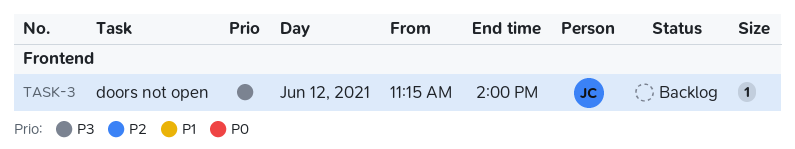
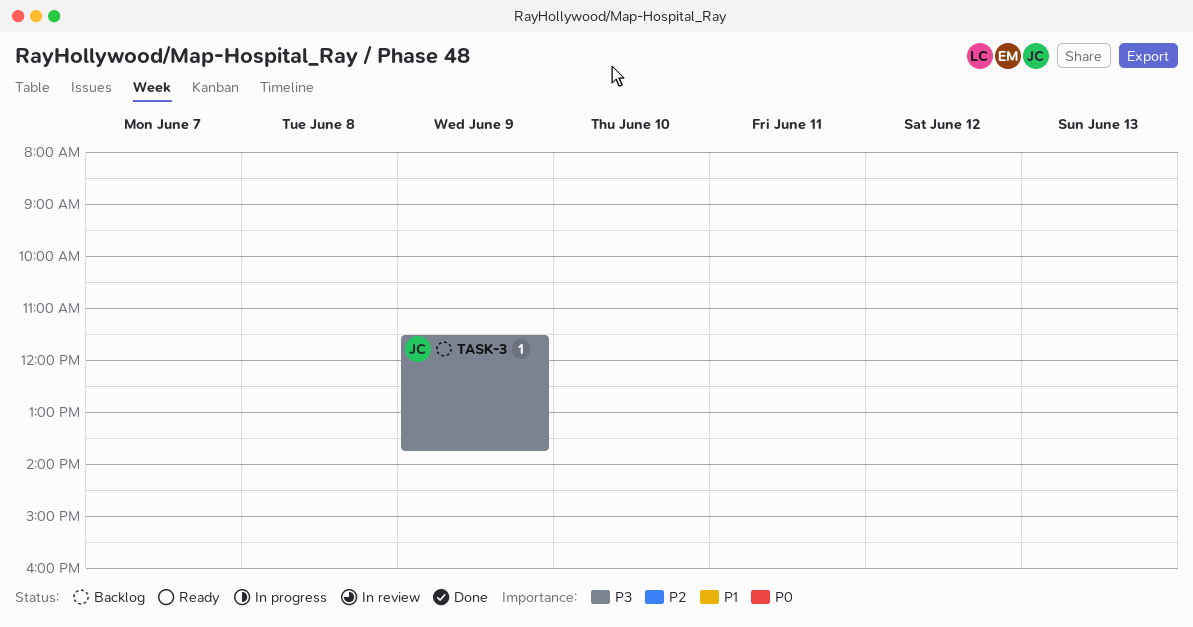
TASK-3, day: Jun 12 -> Jun 9
TASK-3, begins: 11:15 -> 11:30
TASK-3, ends: 14:00 -> 13:45

